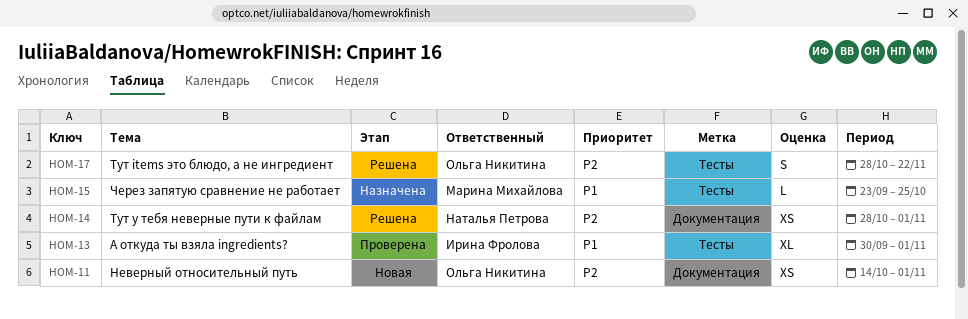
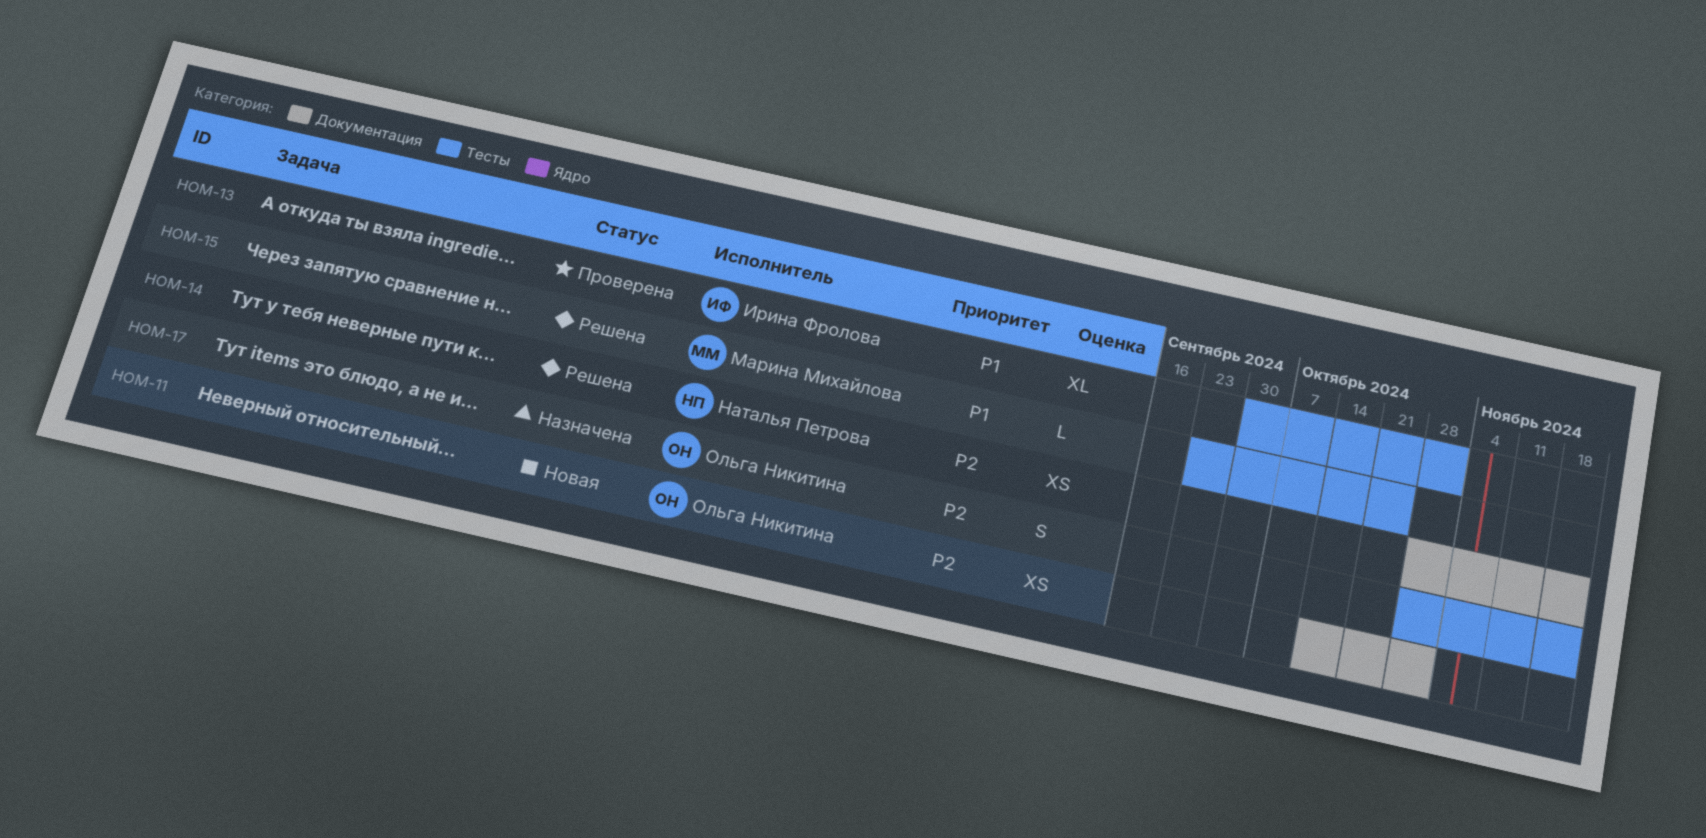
HOM-14, due: Nov 1 -> Nov 22
HOM-15, status: Назначена -> Решена
HOM-17, status: Решена -> Назначена

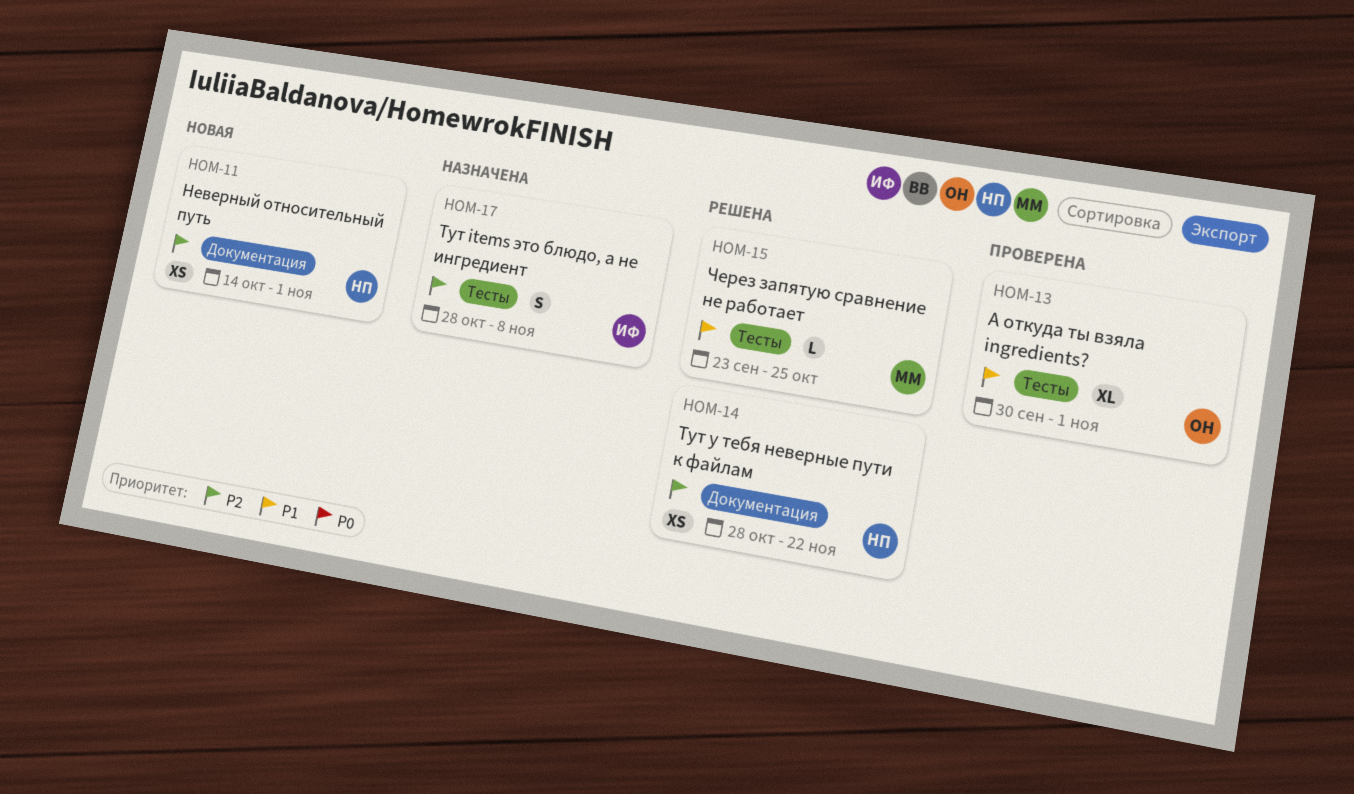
HOM-11, owner: Ольга Никитина -> Наталья Петрова
HOM-13, owner: Ирина Фролова -> Ольга Никитина
HOM-17, owner: Ольга Никитина -> Ирина Фролова
HOM-17, due: Nov 22 -> Nov 8

